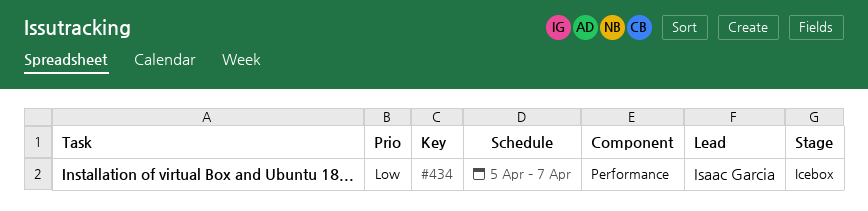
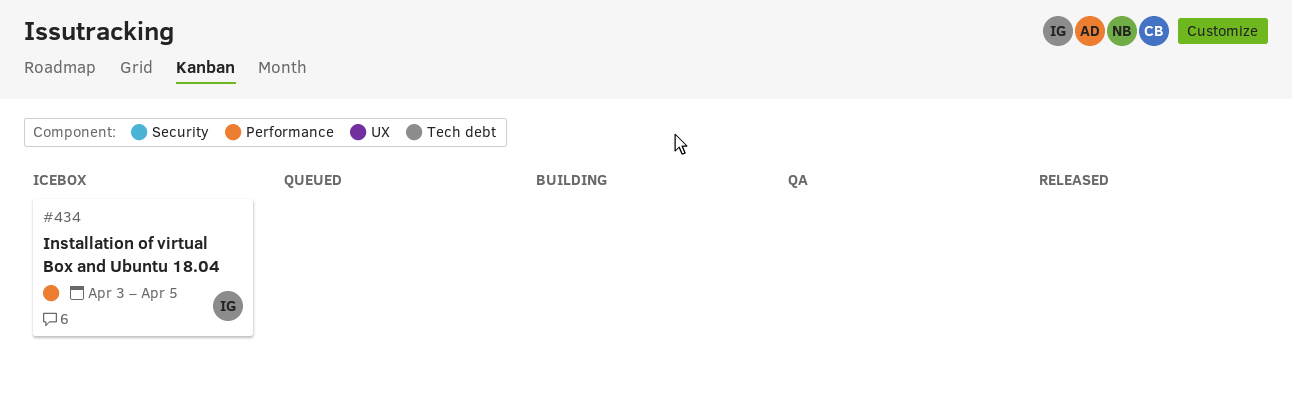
#434, start: Apr 5 -> Apr 3
#434, due: Apr 7 -> Apr 5

